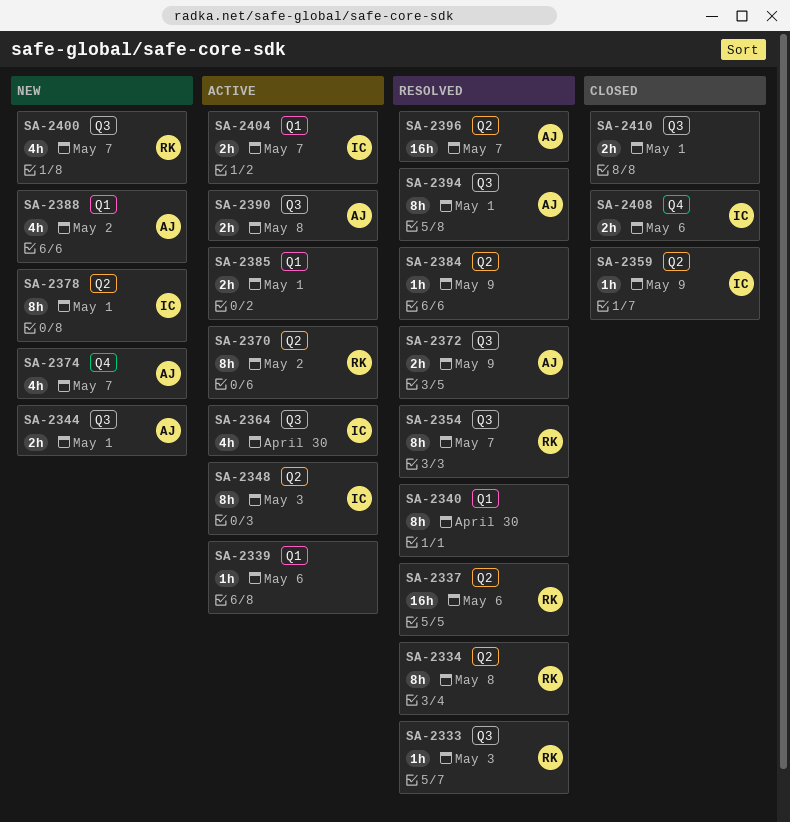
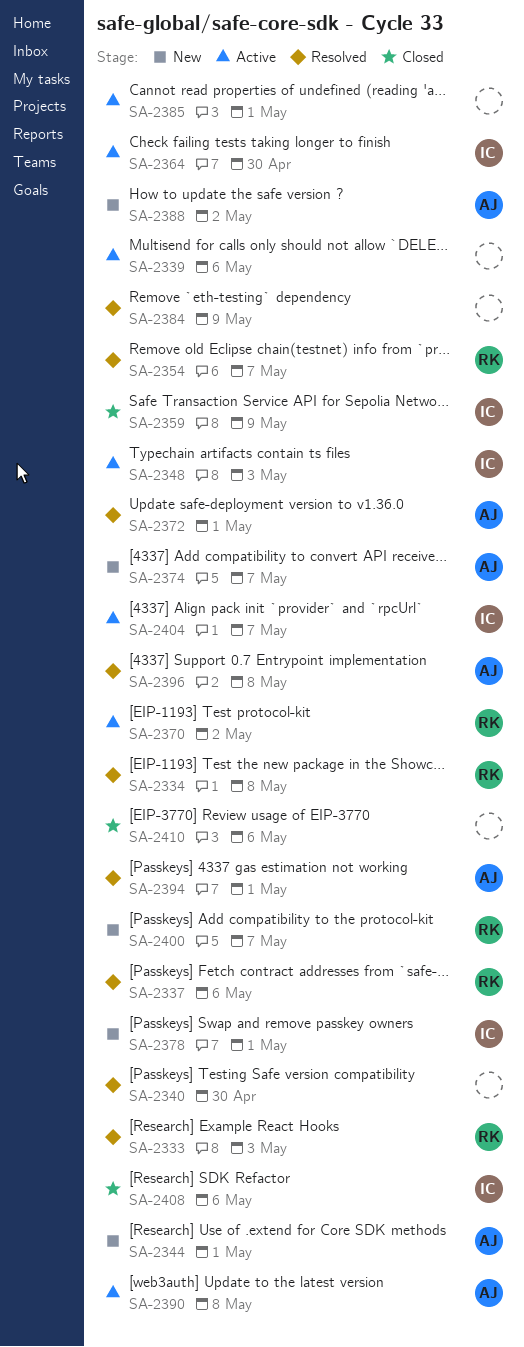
SA-2372, due: May 9 -> May 1
SA-2396, due: May 7 -> May 8
SA-2410, due: May 1 -> May 6

